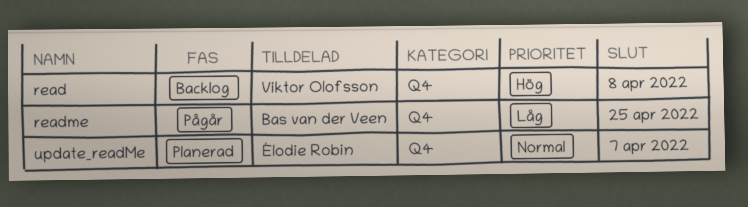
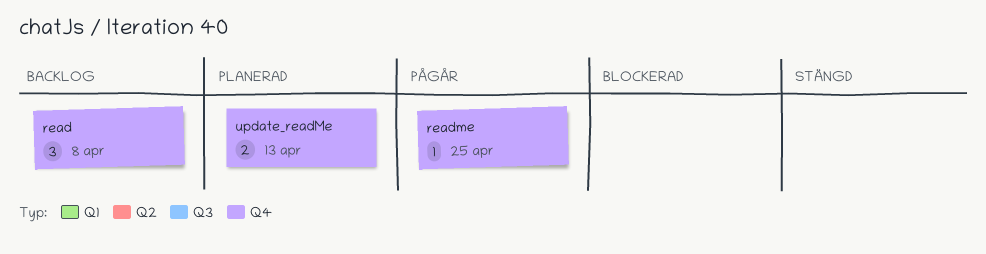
update_readMe, due: Apr 7 -> Apr 13

